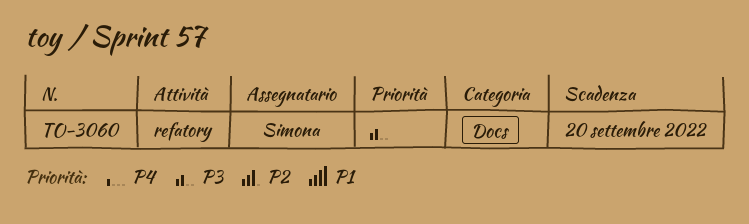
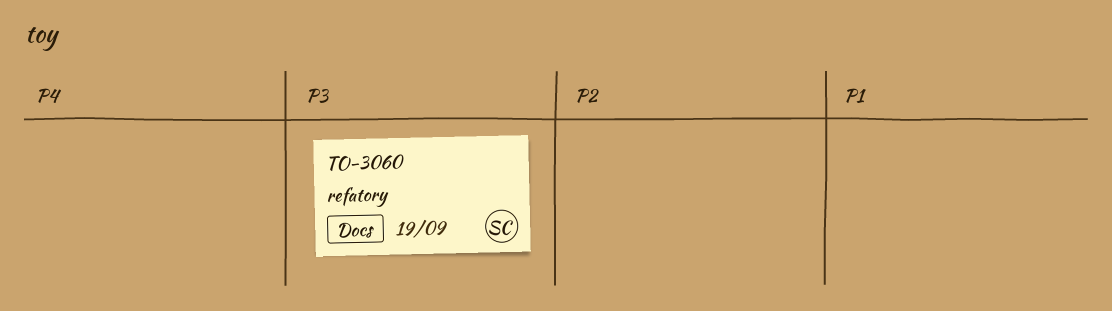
TO-3060, due: Sep 20 -> Sep 19

